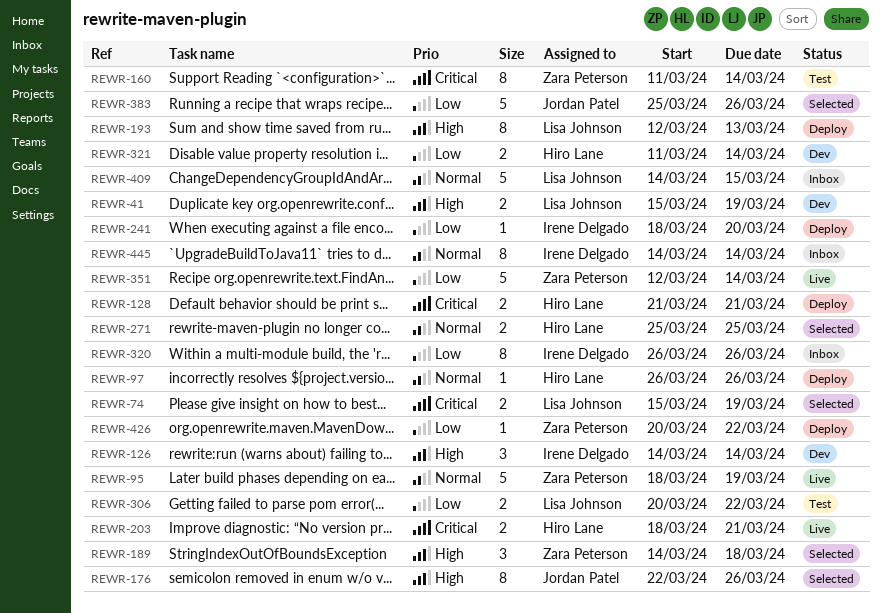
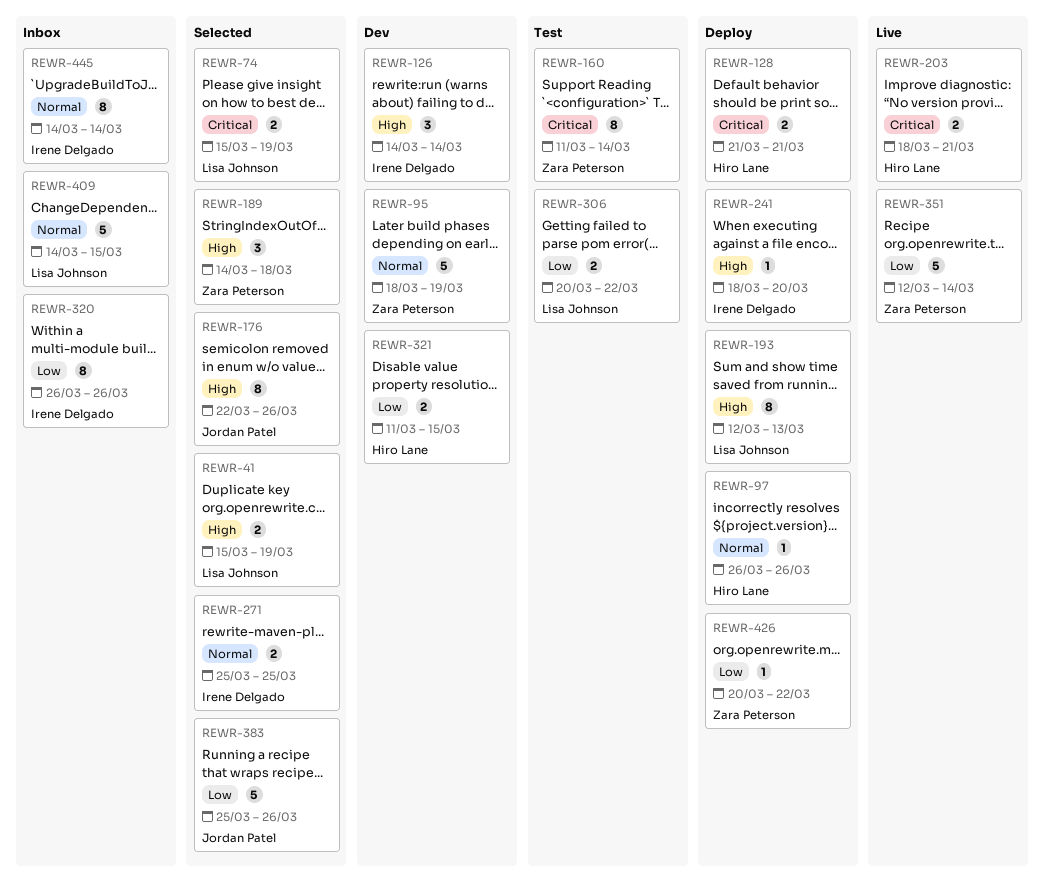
REWR-41, status: Dev -> Selected
REWR-95, status: Live -> Dev
REWR-241, priority: Low -> High
REWR-271, owner: Hiro Lane -> Irene Delgado
REWR-321, due: Mar 14 -> Mar 15

